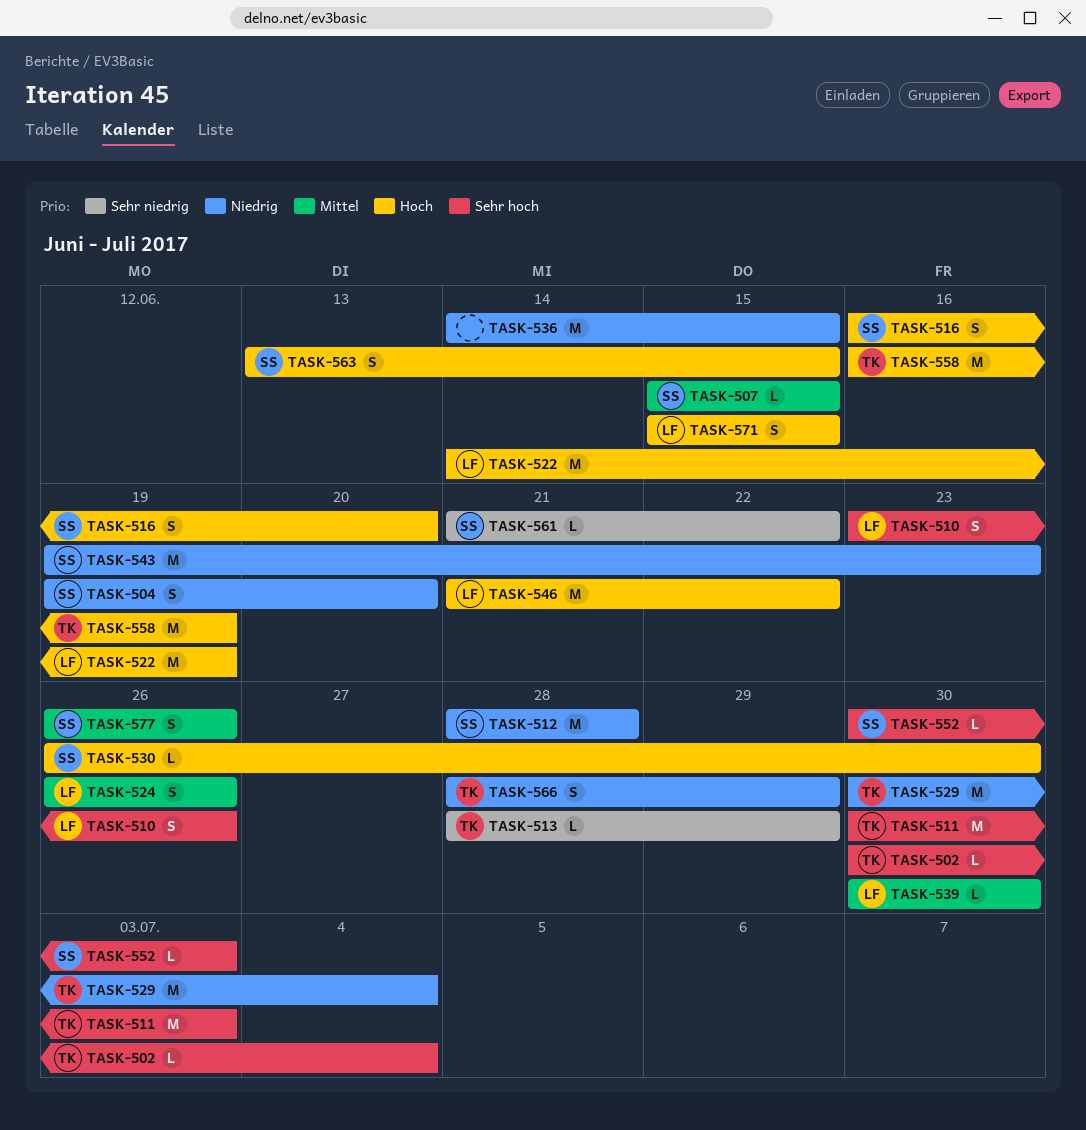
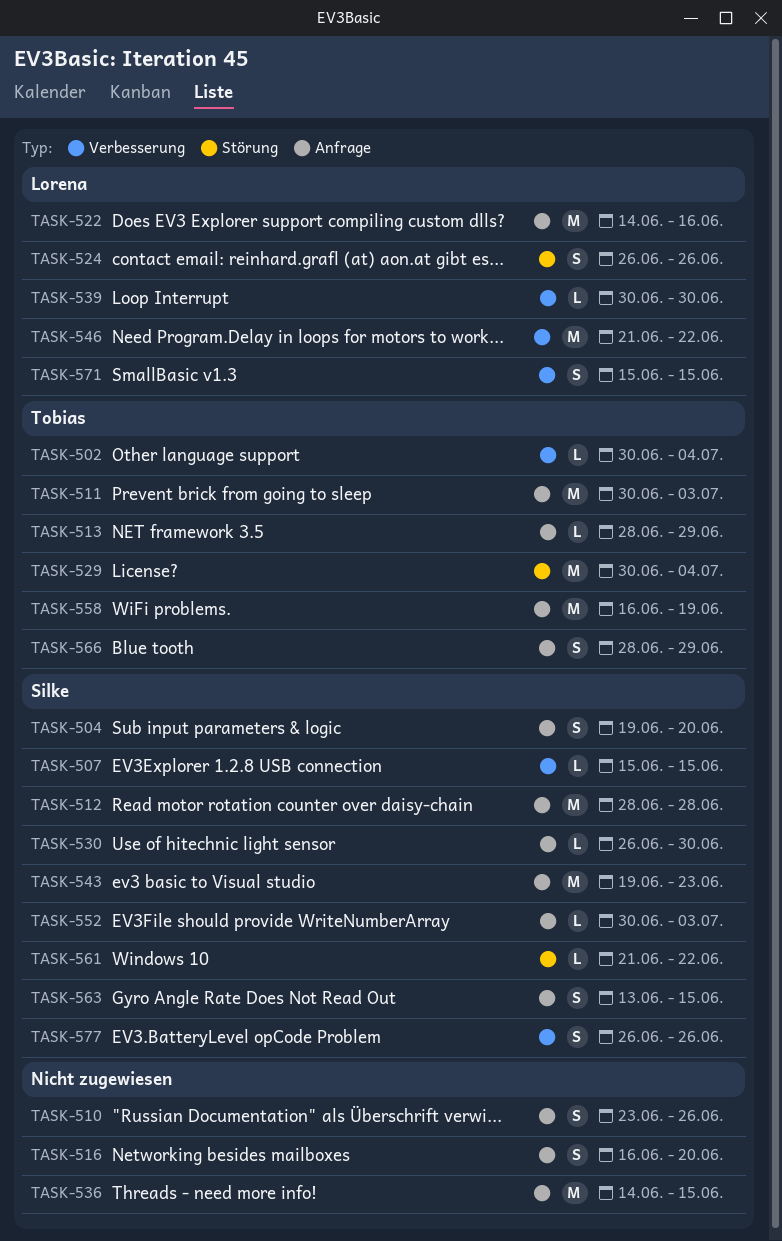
TASK-510, owner: Lorena -> none
TASK-516, owner: Silke -> none
TASK-522, due: Jun 19 -> Jun 16

